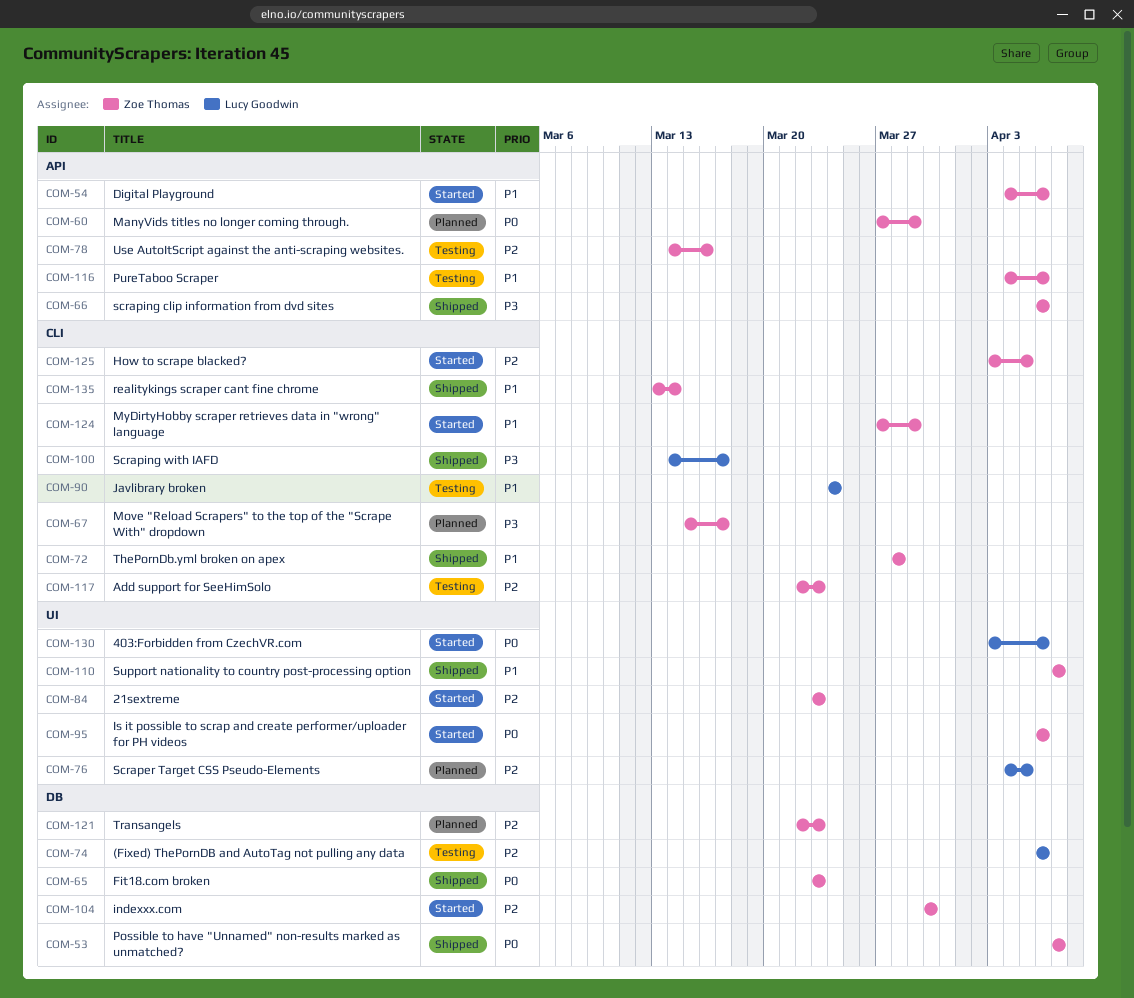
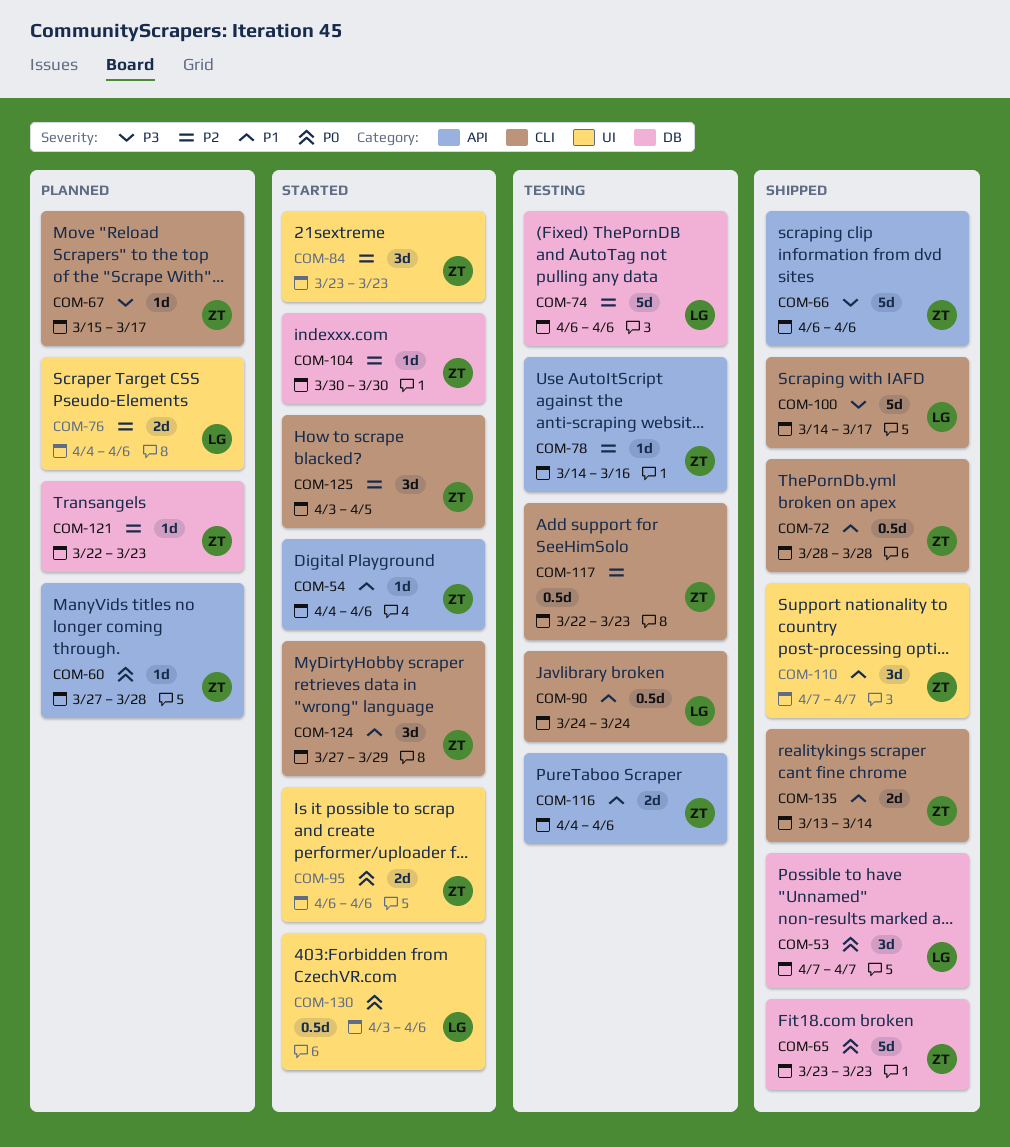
COM-53, owner: Zoe Thomas -> Lucy Goodwin
COM-60, due: Mar 29 -> Mar 28
COM-76, due: Apr 5 -> Apr 6

